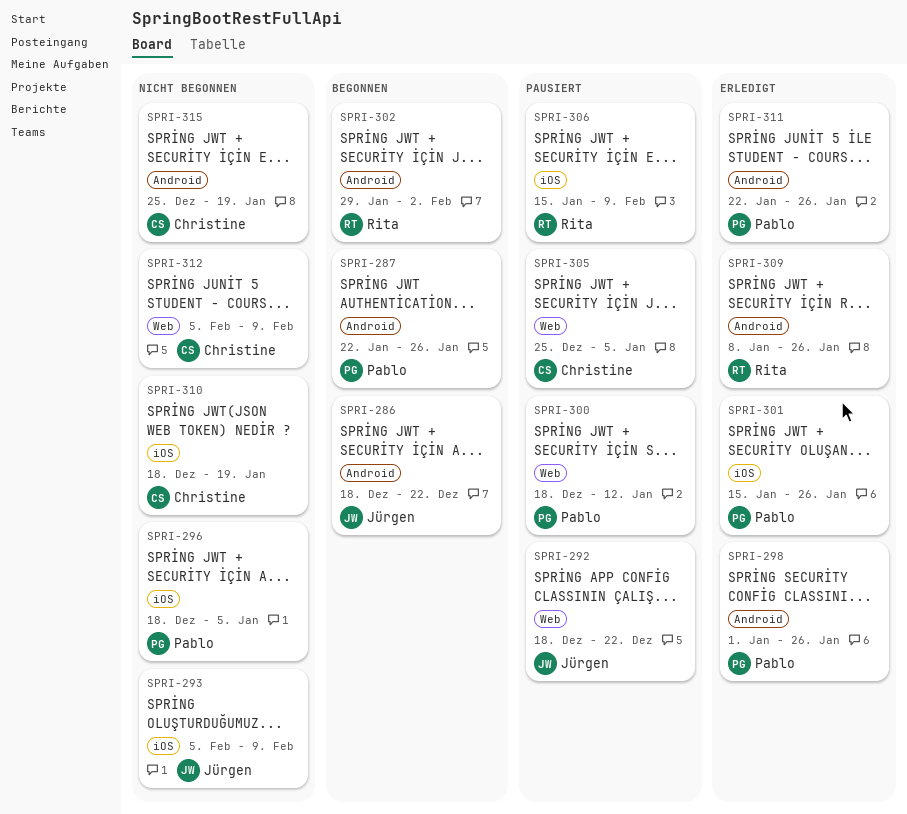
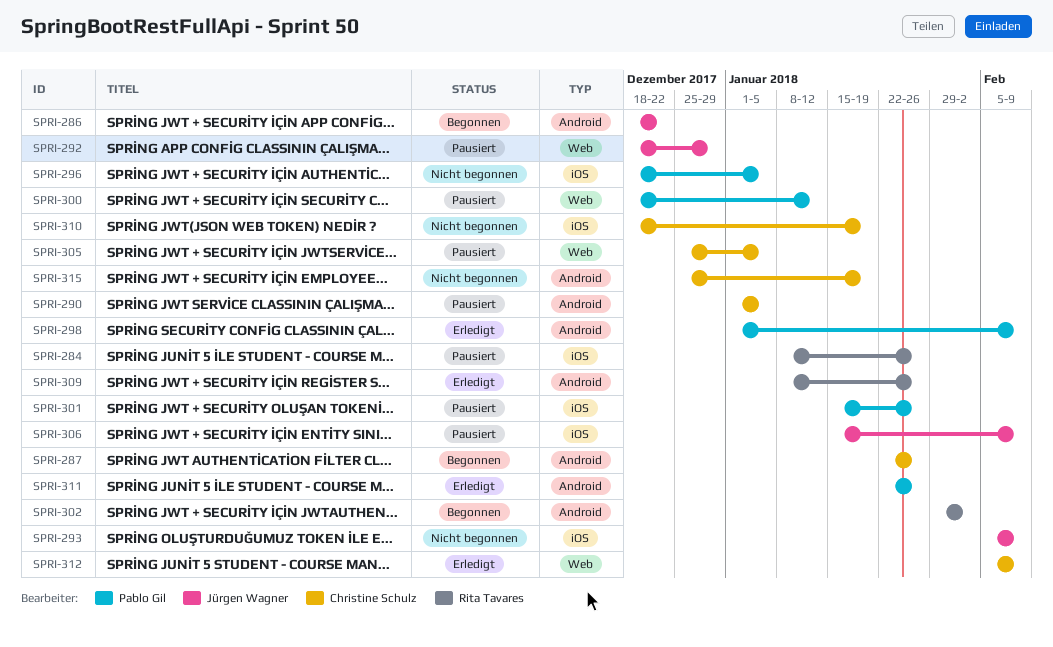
SPRI-284: none -> present
SPRI-287, owner: Pablo Gil -> Christine Schulz
SPRI-290: none -> present
SPRI-292, due: Dec 22 -> Dec 29
SPRI-298, due: Jan 26 -> Feb 9
SPRI-301, status: Erledigt -> Pausiert
SPRI-306, owner: Rita Tavares -> Jürgen Wagner
SPRI-312, status: Nicht begonnen -> Erledigt

